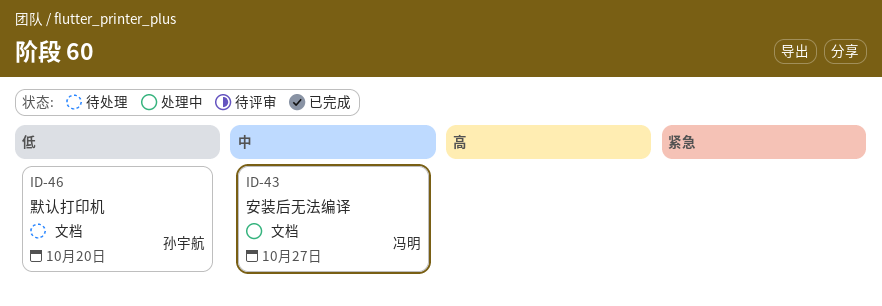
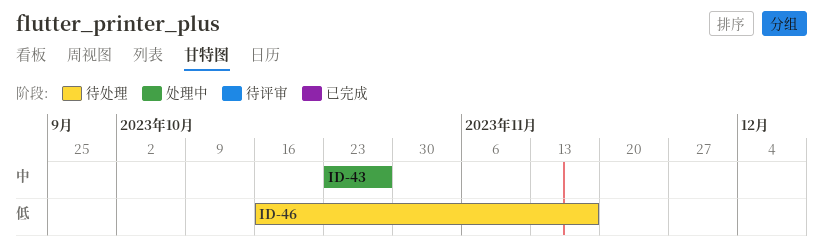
ID-46, due: Oct 20 -> Nov 17

